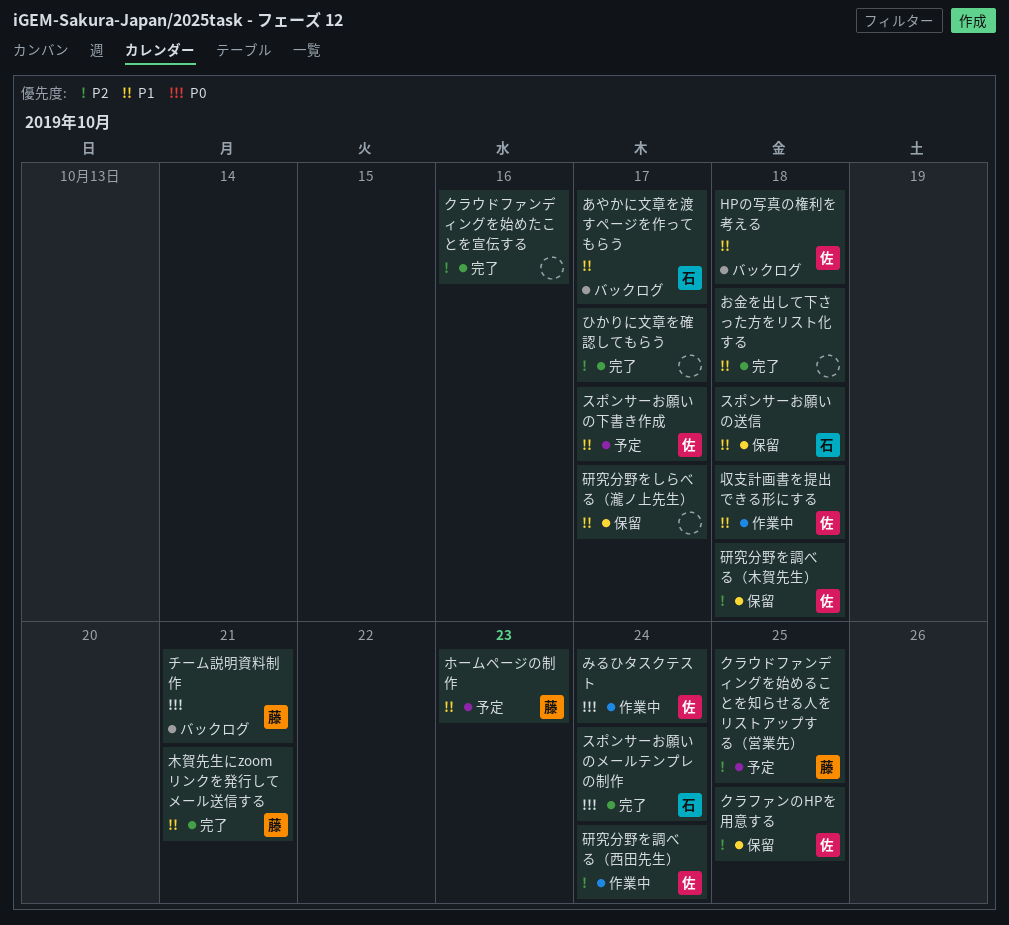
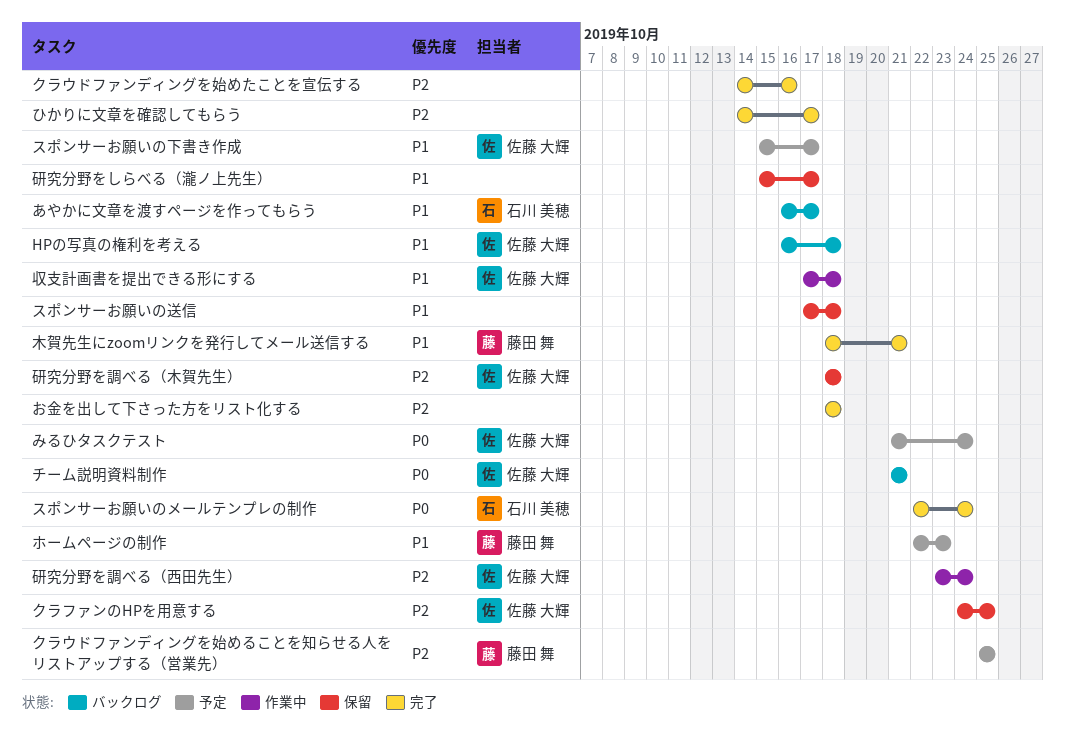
お金を出して下さった方をリスト化する, priority: P1 -> P2
みるひタスクテスト, status: 作業中 -> 予定
スポンサーお願いの送信, owner: 石川 美穂 -> none
チーム説明資料制作, owner: 藤田 舞 -> 佐藤 大輝

